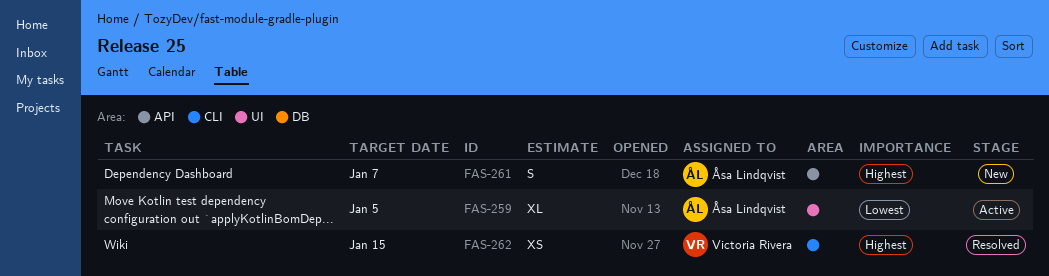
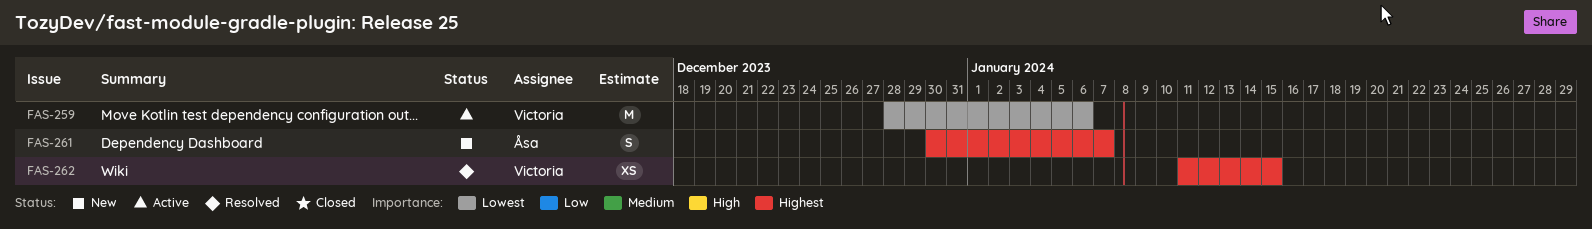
FAS-259, owner: Åsa Lindqvist -> Victoria Rivera
FAS-259, estimate: XL -> M
FAS-259, due: Jan 5 -> Jan 6

